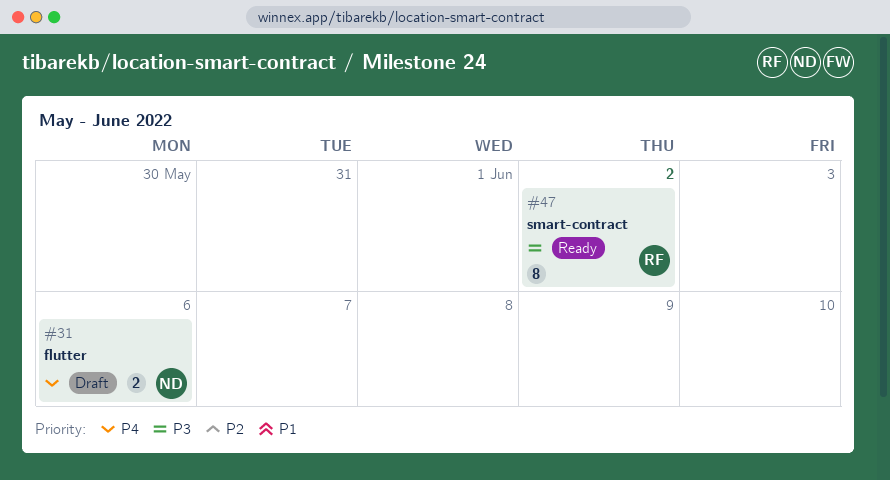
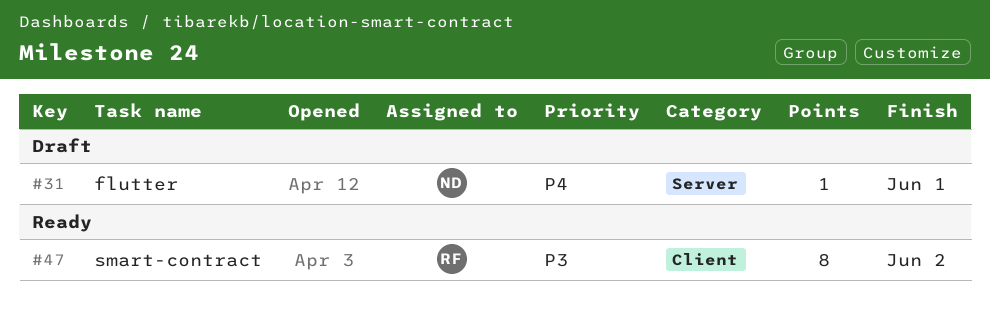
#31, estimate: 2 -> 1
#31, due: Jun 6 -> Jun 1

